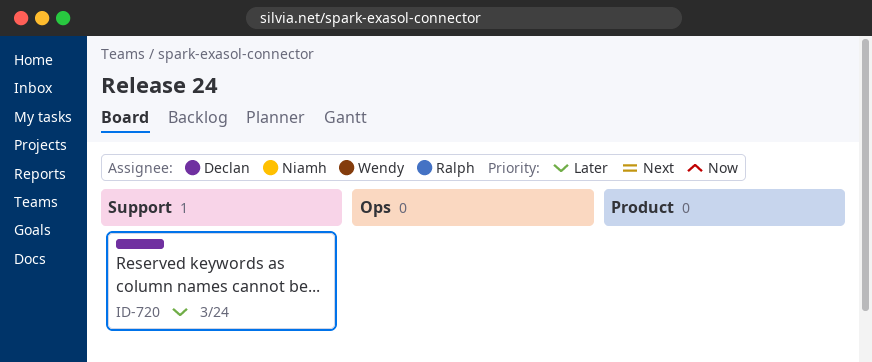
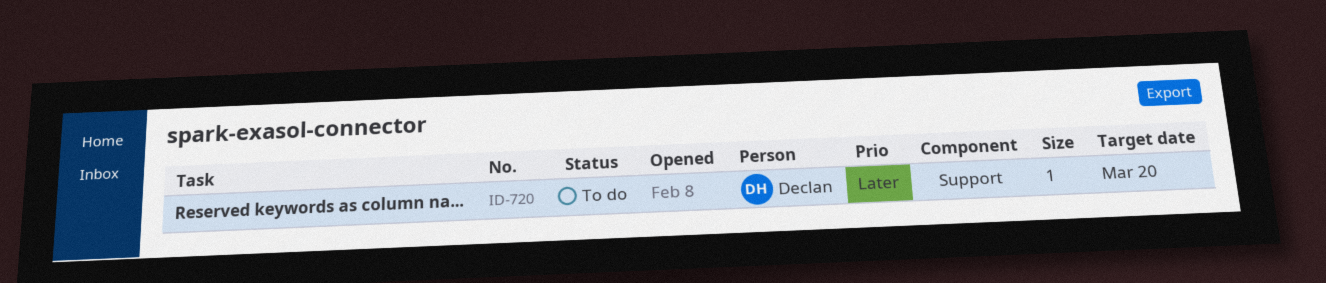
ID-720, due: Mar 24 -> Mar 20

